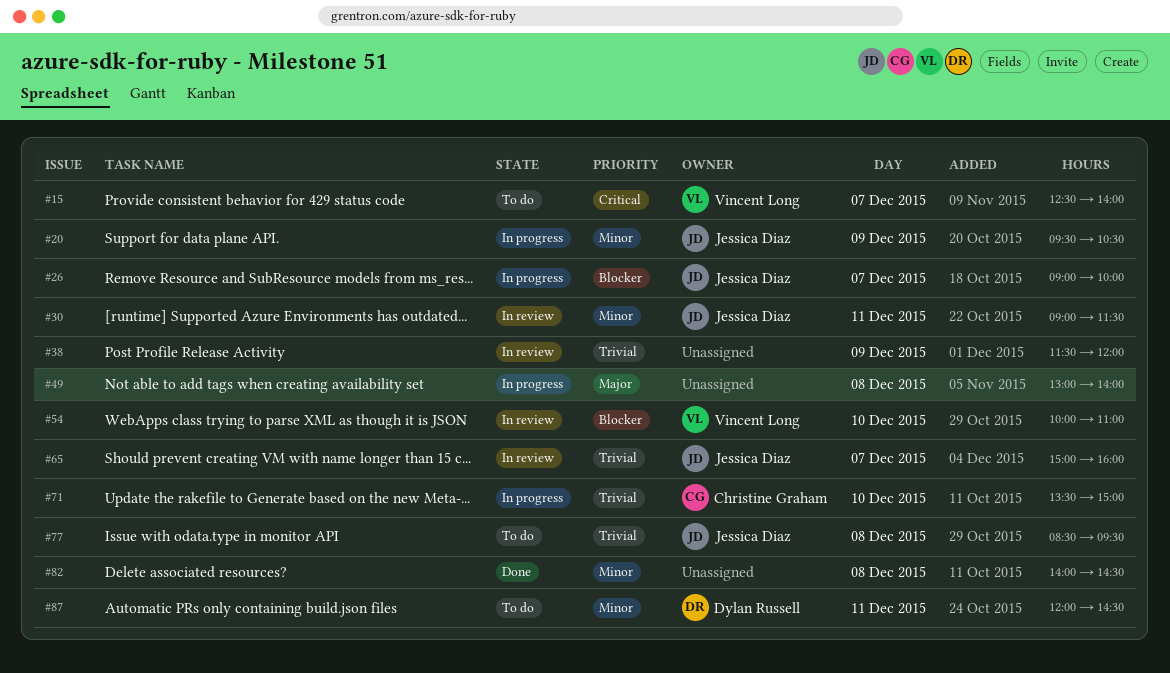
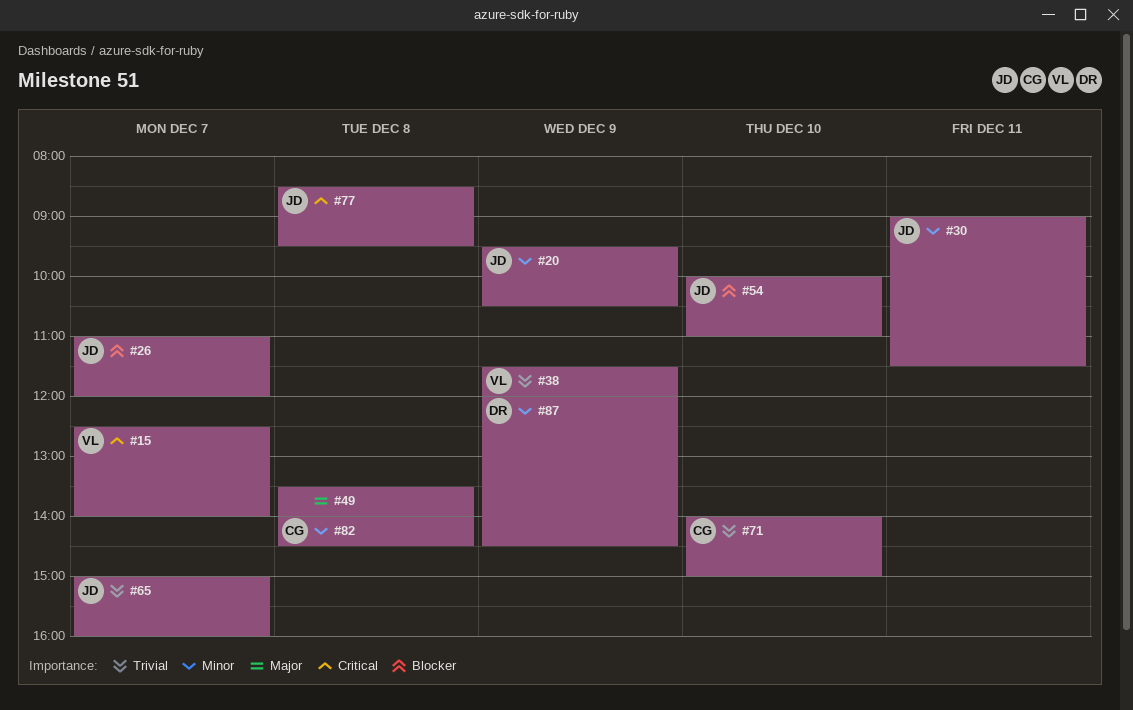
#26, begins: 09:00 -> 11:00
#26, ends: 10:00 -> 12:00
#38, owner: none -> Vincent Long
#49, begins: 13:00 -> 13:30
#54, owner: Vincent Long -> Jessica Diaz
#71, begins: 13:30 -> 14:00
#77, priority: Trivial -> Critical
#82, owner: none -> Christine Graham
#87, day: Dec 11 -> Dec 9

